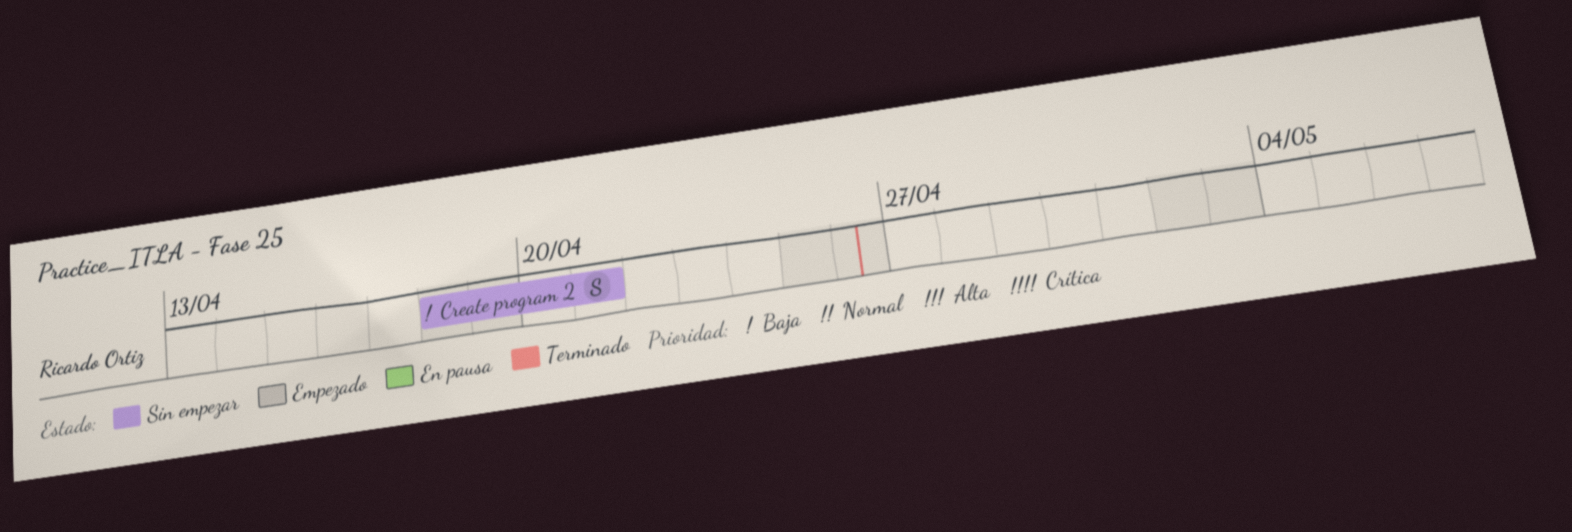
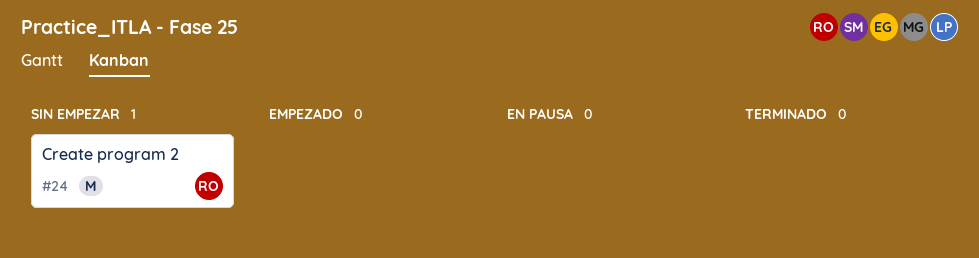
Create program 2, estimate: S -> M

